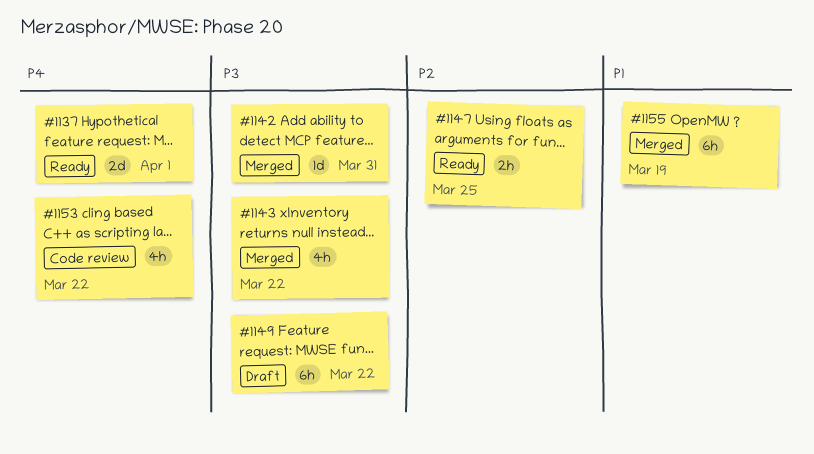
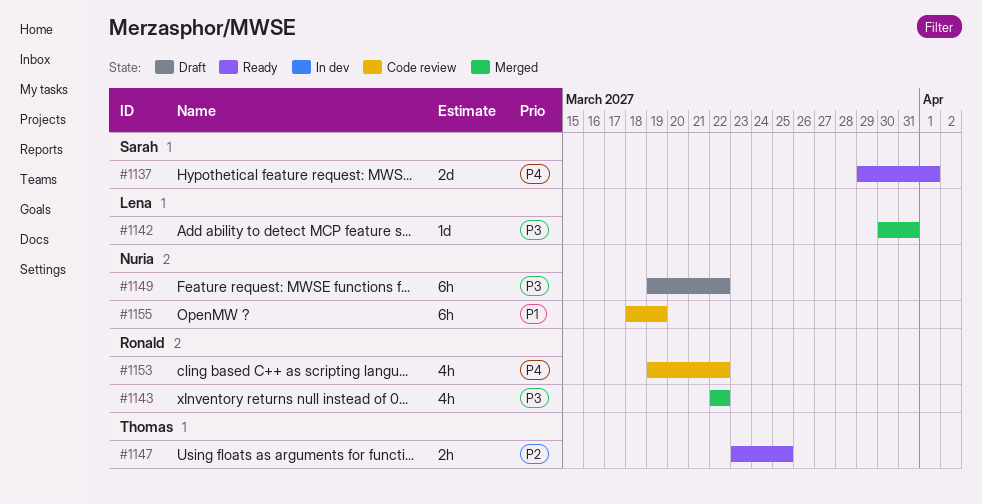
#1155, status: Merged -> Code review

